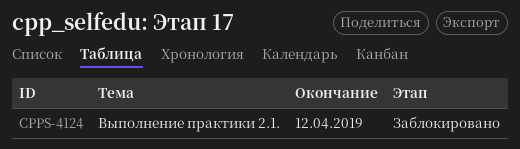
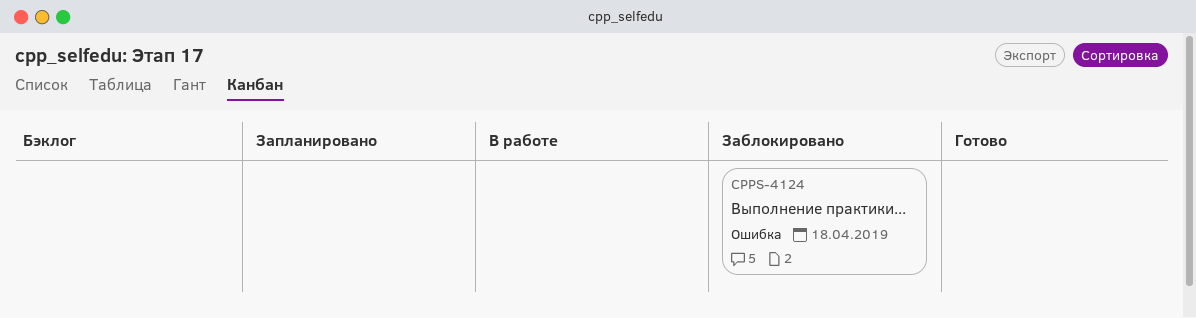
CPPS-4124, due: Apr 12 -> Apr 18

